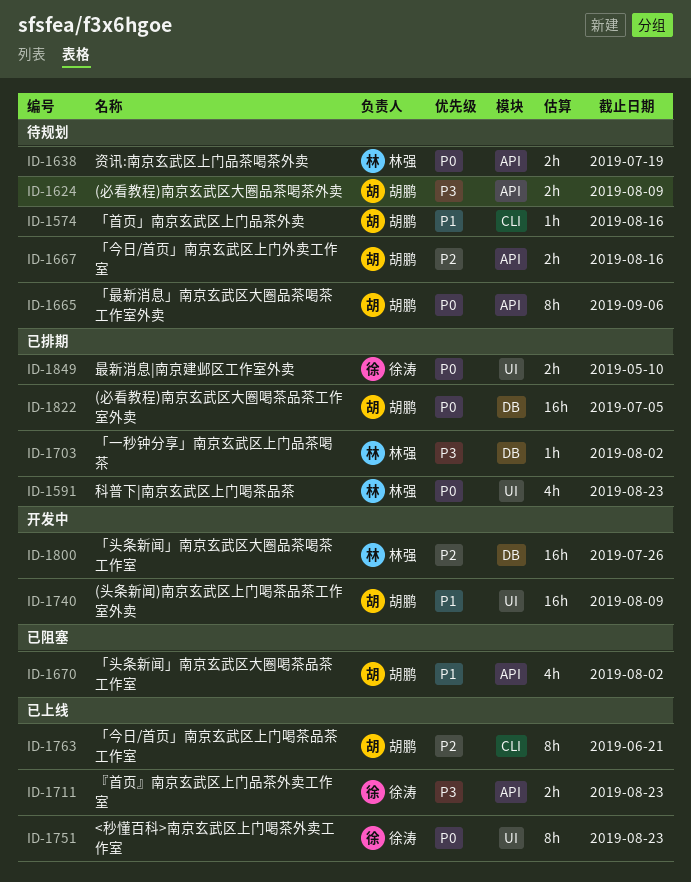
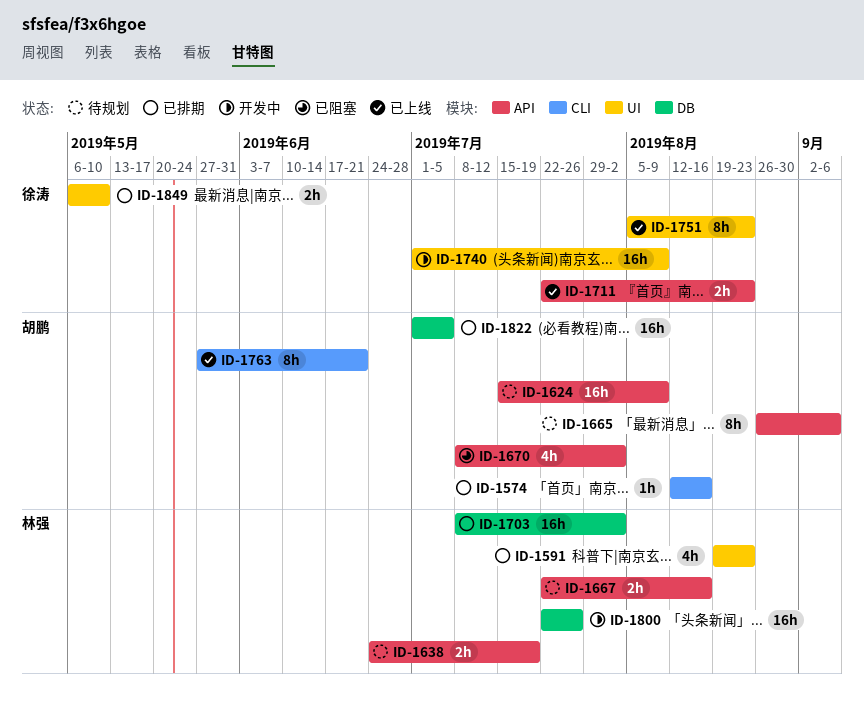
ID-1574, status: 待规划 -> 已排期
ID-1624, estimate: 2h -> 16h
ID-1667, owner: 胡鹏 -> 林强
ID-1703, estimate: 1h -> 16h
ID-1740, owner: 胡鹏 -> 徐涛

